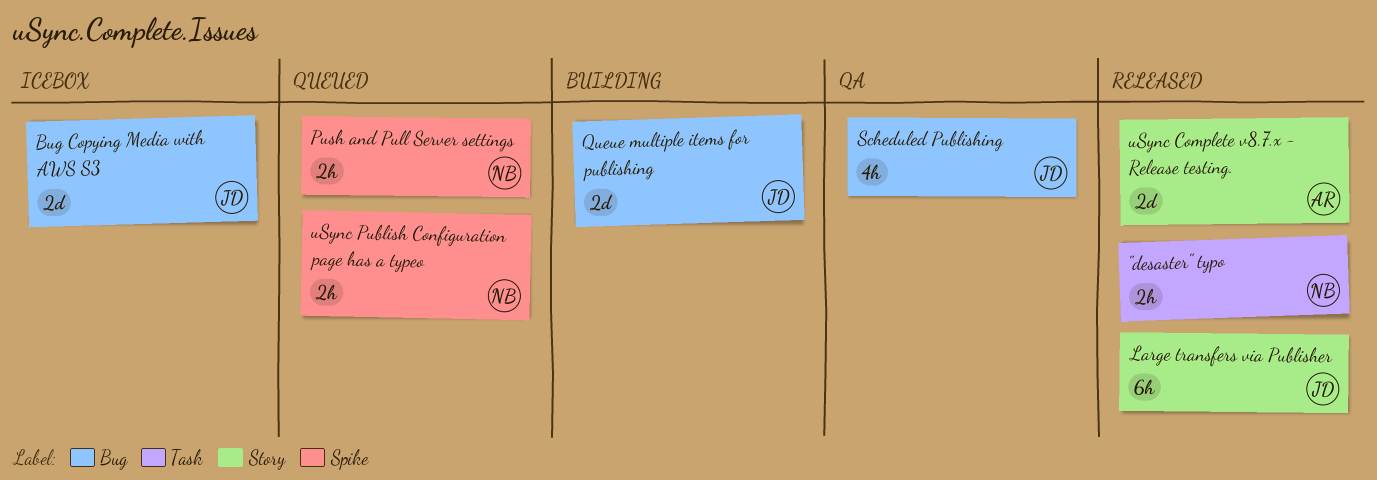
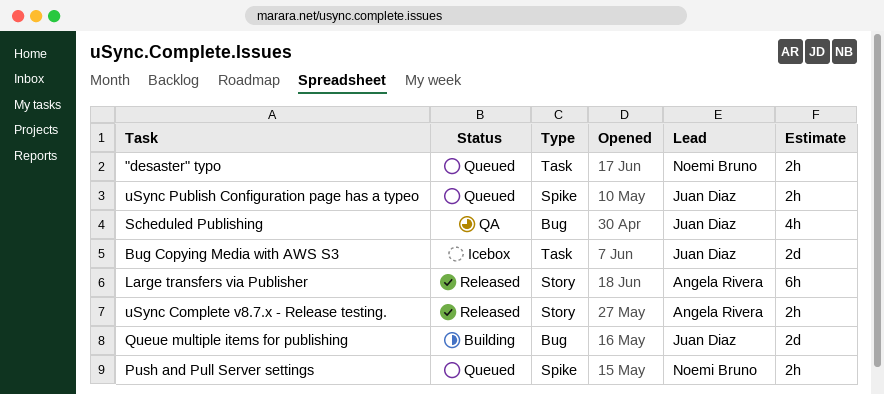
"desaster" typo, status: Released -> Queued
Bug Copying Media with AWS S3, label: Bug -> Task
Large transfers via Publisher, owner: Juan Diaz -> Angela Rivera
uSync Complete v8.7.x - Release testing., estimate: 2d -> 2h
uSync Publish Configuration page has a typeo, owner: Noemi Bruno -> Juan Diaz

